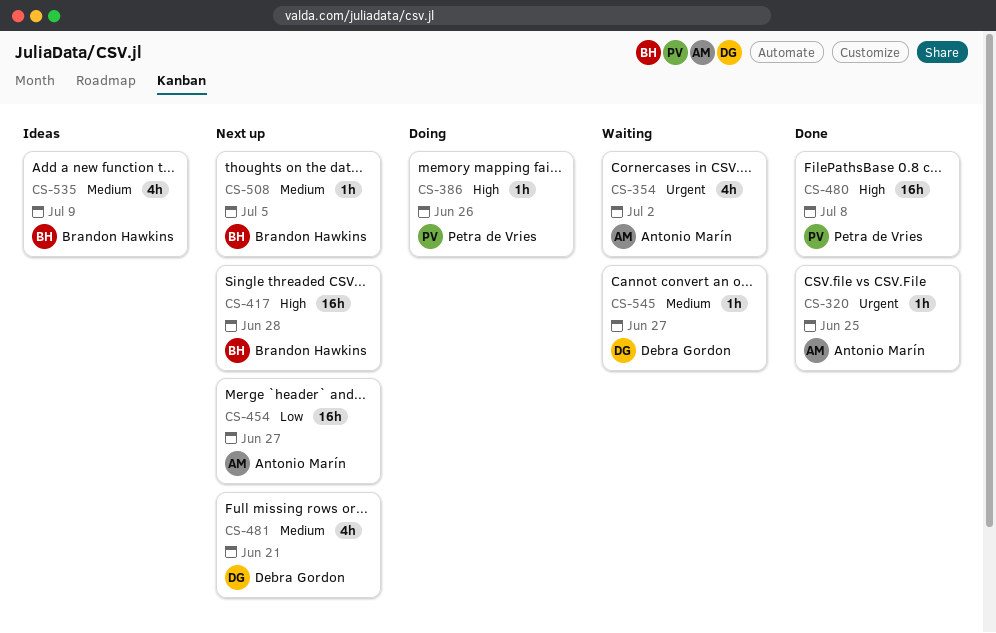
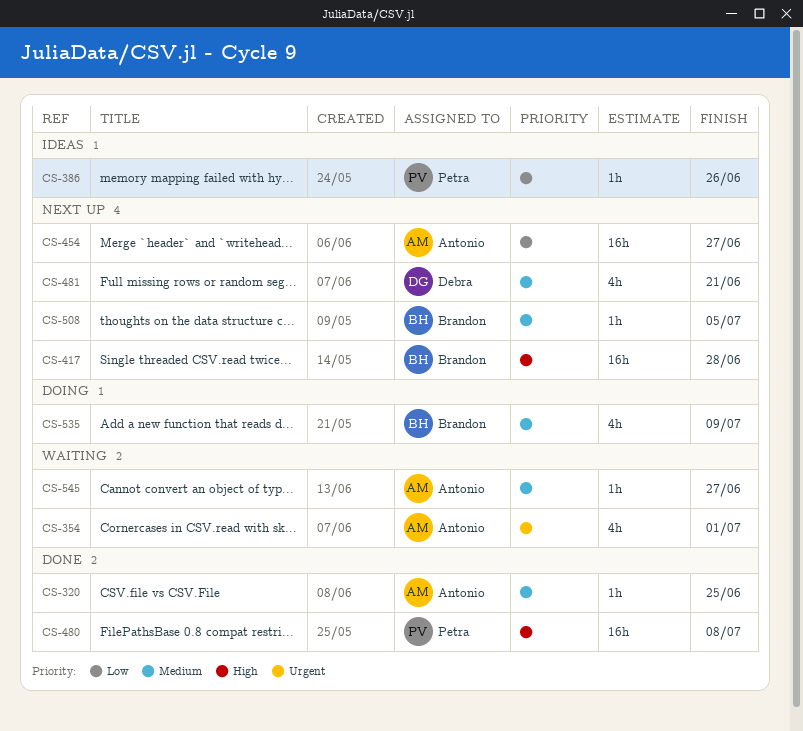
CS-320, priority: Urgent -> Medium
CS-354, due: Jul 2 -> Jul 1
CS-386, status: Doing -> Ideas
CS-386, priority: High -> Low
CS-535, status: Ideas -> Doing
CS-545, owner: Debra Gordon -> Antonio Marín

